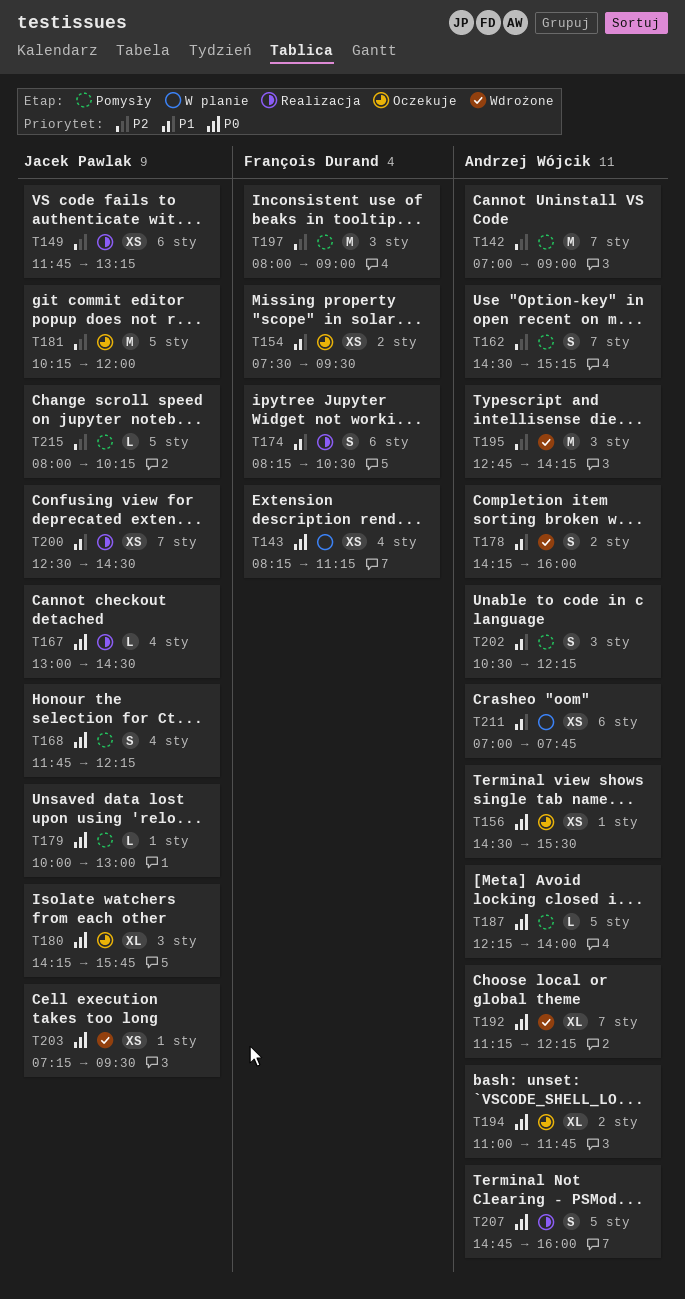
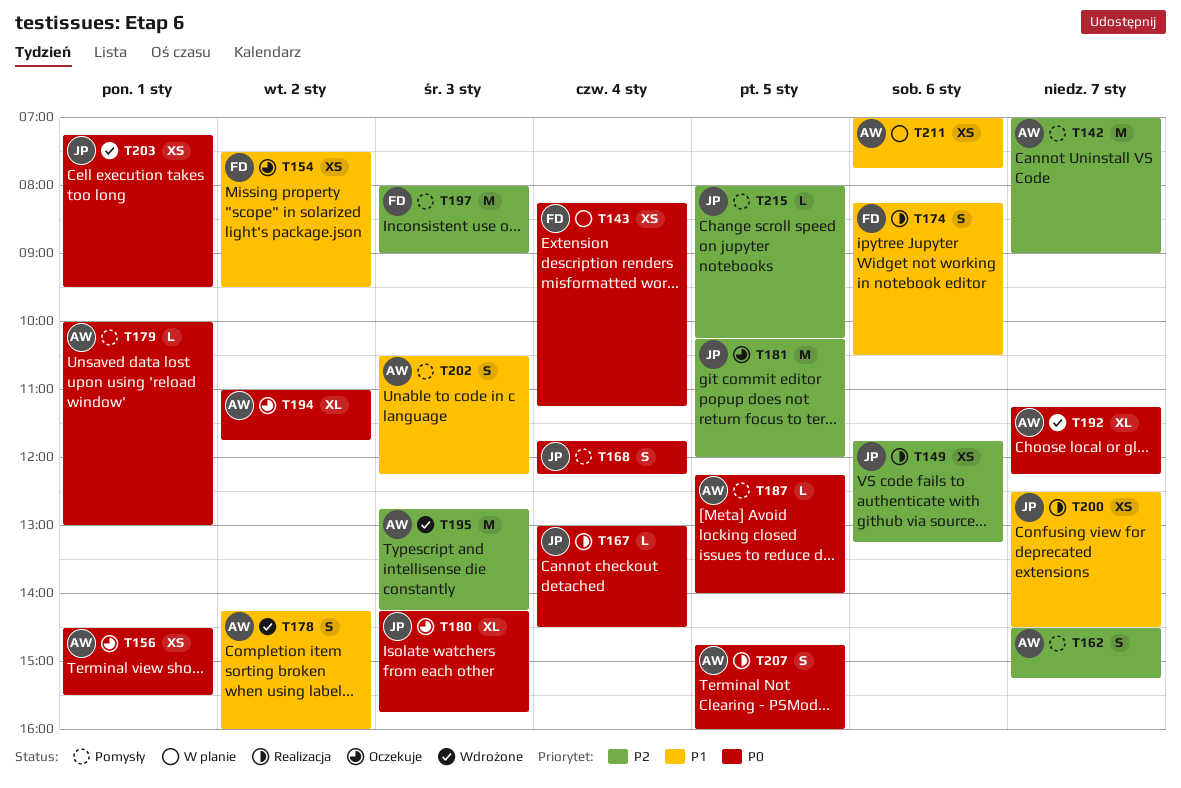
T179, owner: Jacek Pawlak -> Andrzej Wójcik

